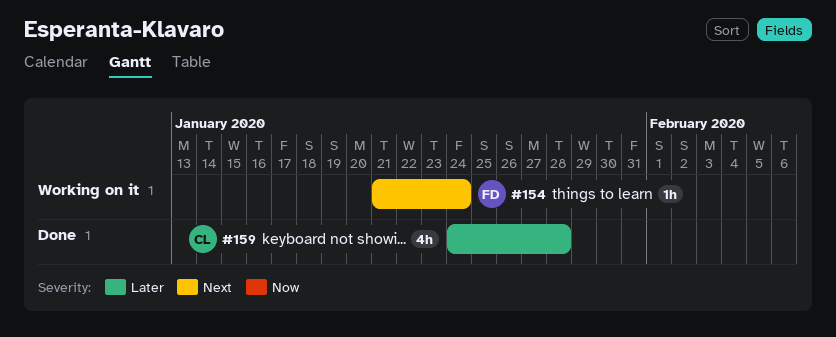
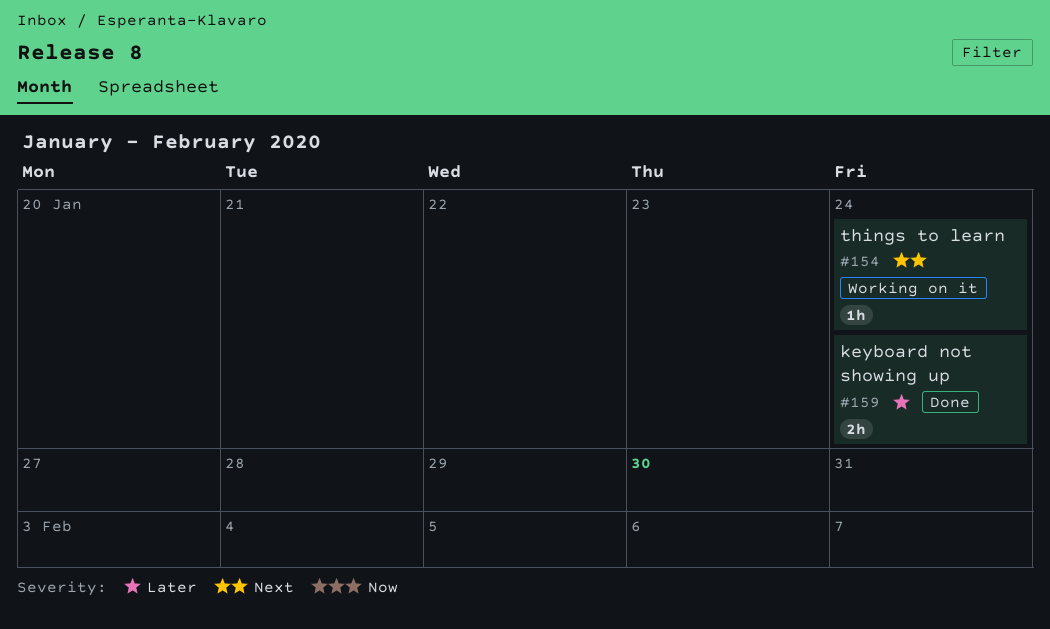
#159, estimate: 4h -> 2h
#159, due: Jan 28 -> Jan 24

